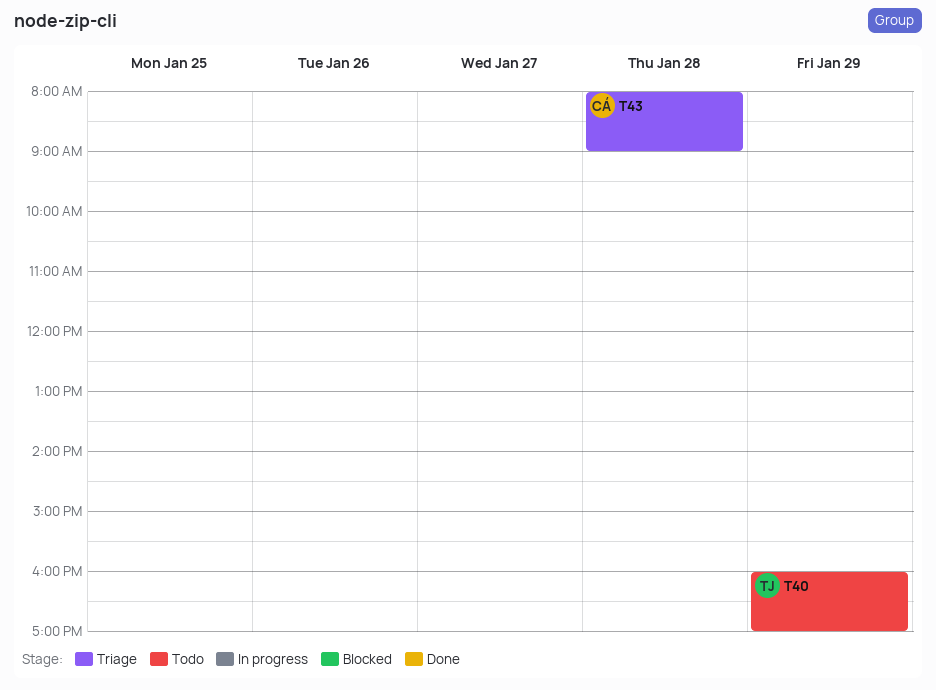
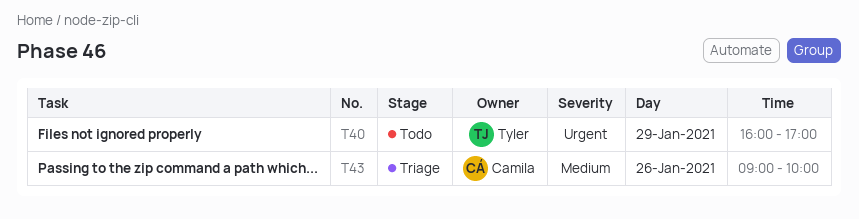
T43, day: Jan 28 -> Jan 26
T43, begins: 08:00 -> 09:00
T43, ends: 09:00 -> 10:00

